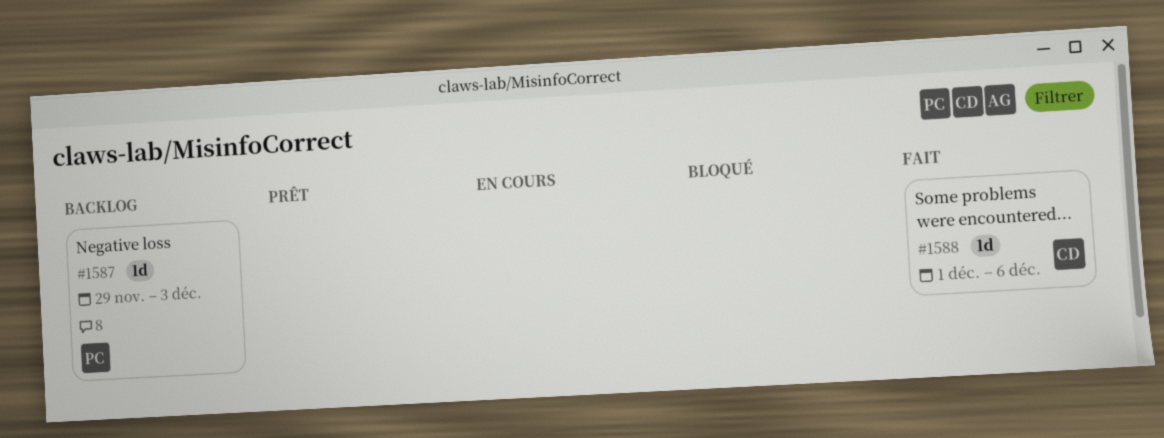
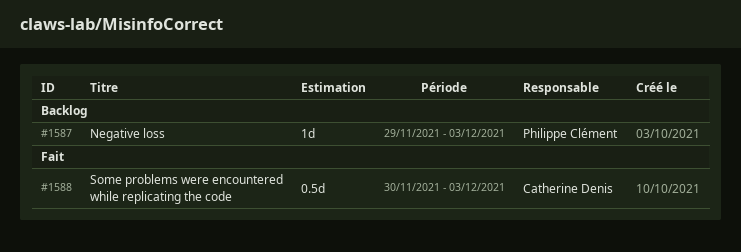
#1588, estimate: 1d -> 0.5d
#1588, start: Dec 1 -> Nov 30
#1588, due: Dec 6 -> Dec 3

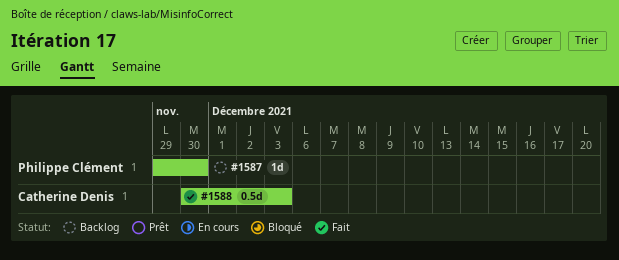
#1587, due: Dec 3 -> Nov 30

